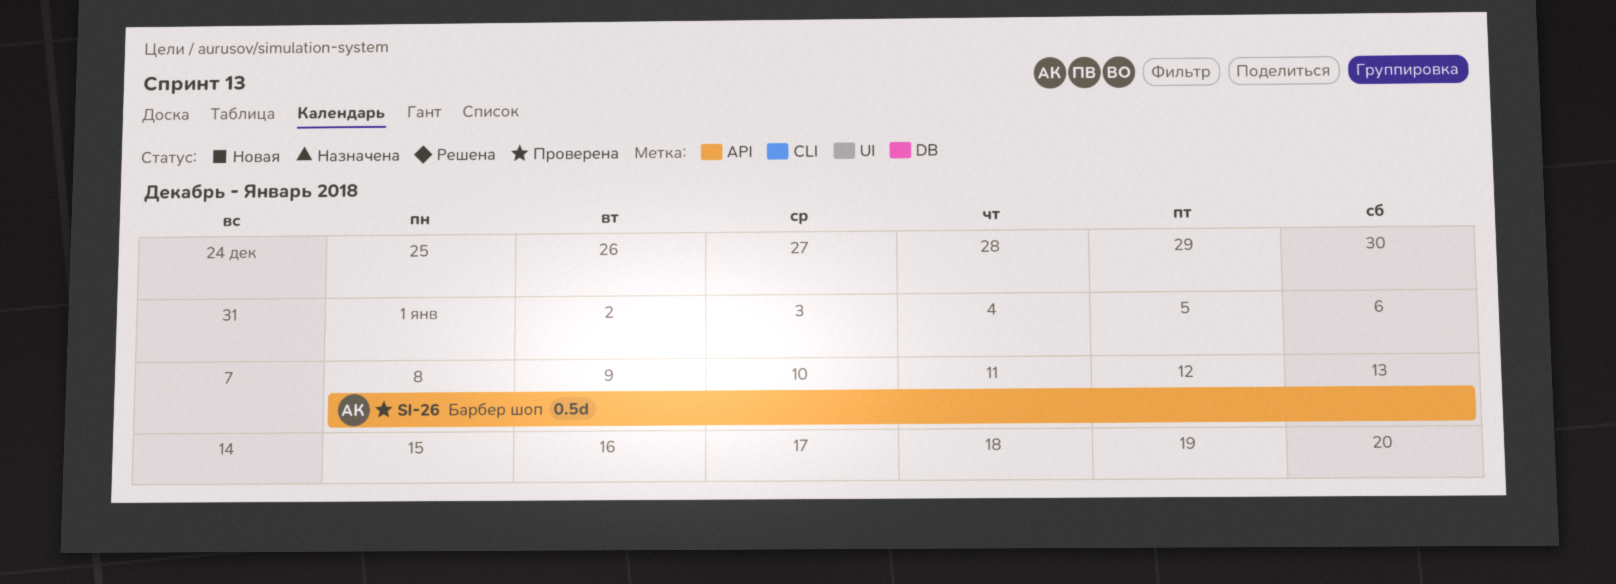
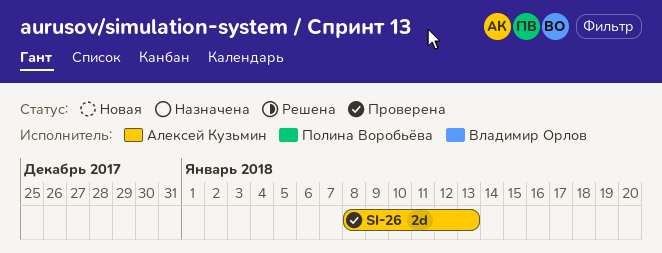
SI-26, estimate: 0.5d -> 2d

